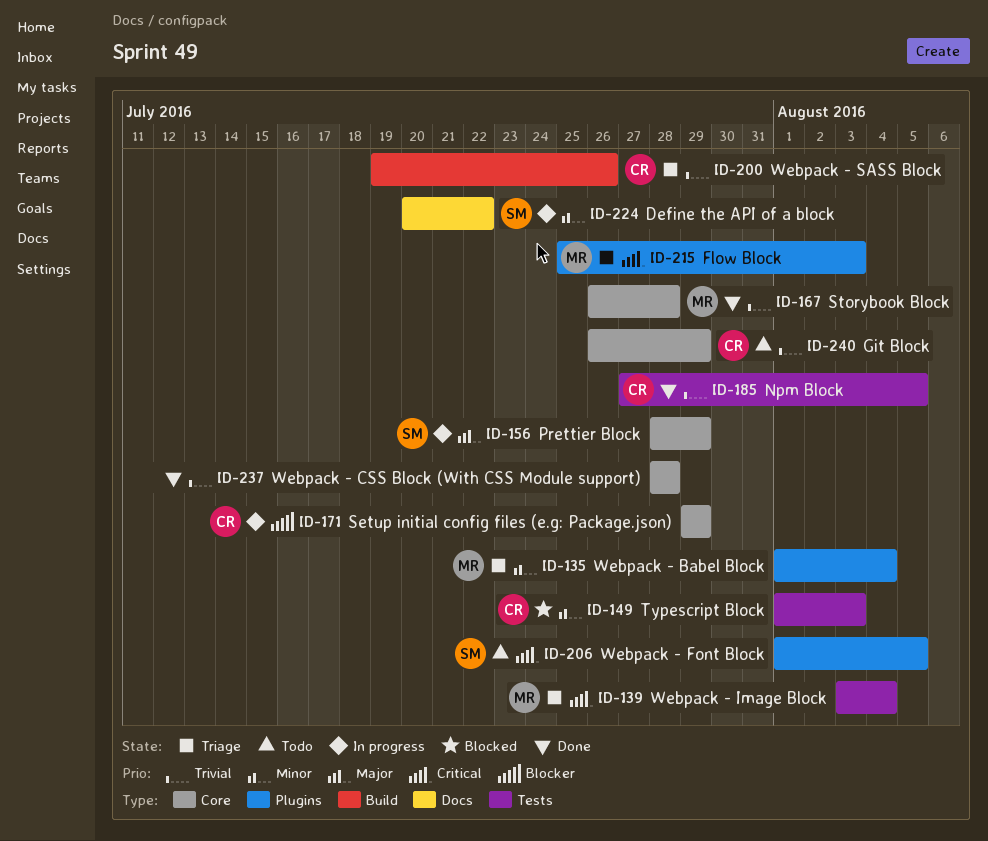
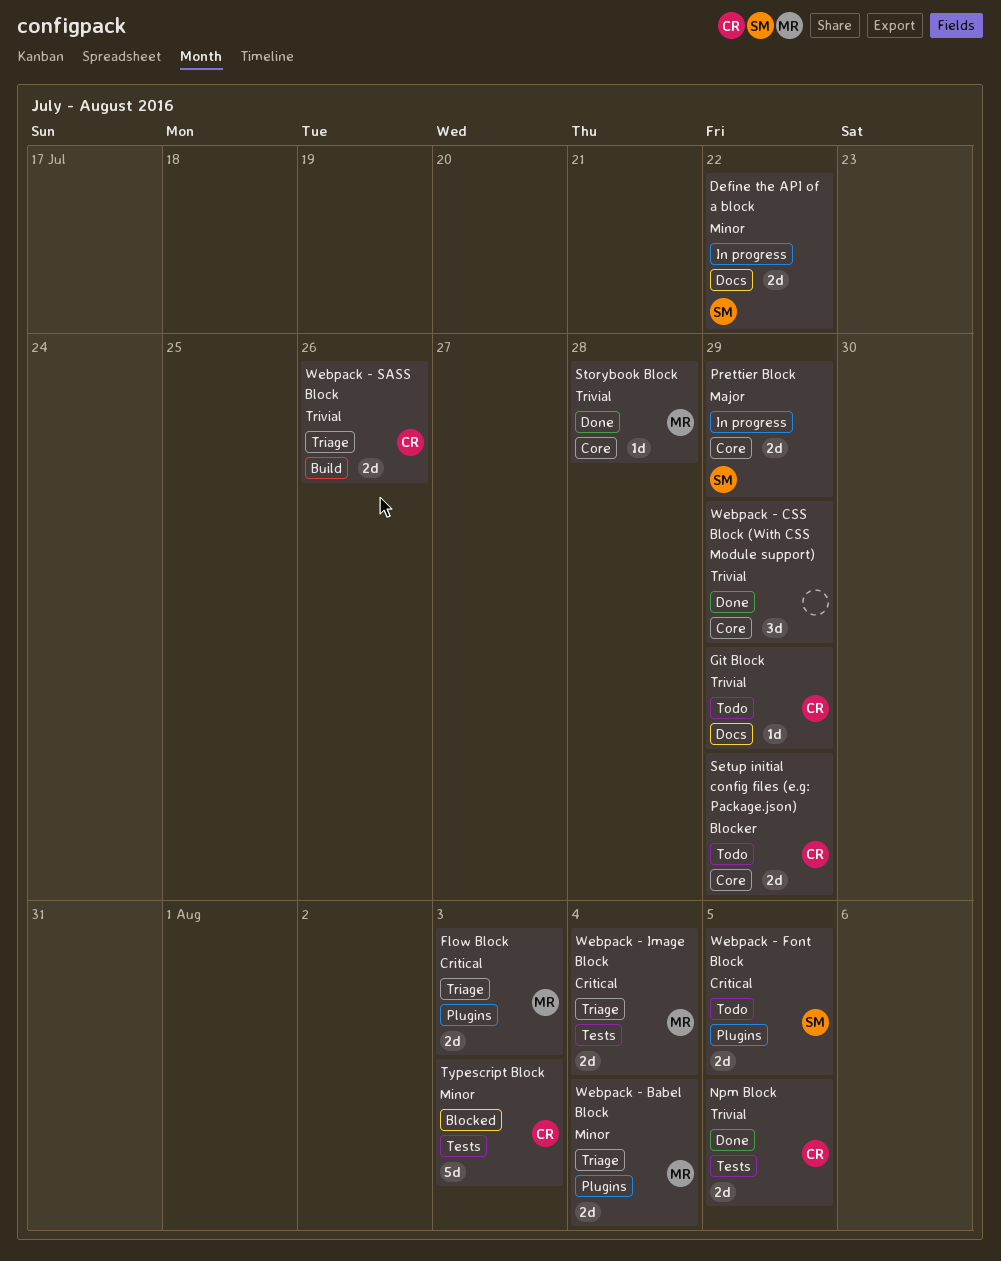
Git Block, label: Core -> Docs
Setup initial config files (e.g: Package.json), status: In progress -> Todo
Webpack - CSS Block (With CSS Module support), due: Jul 28 -> Jul 29

